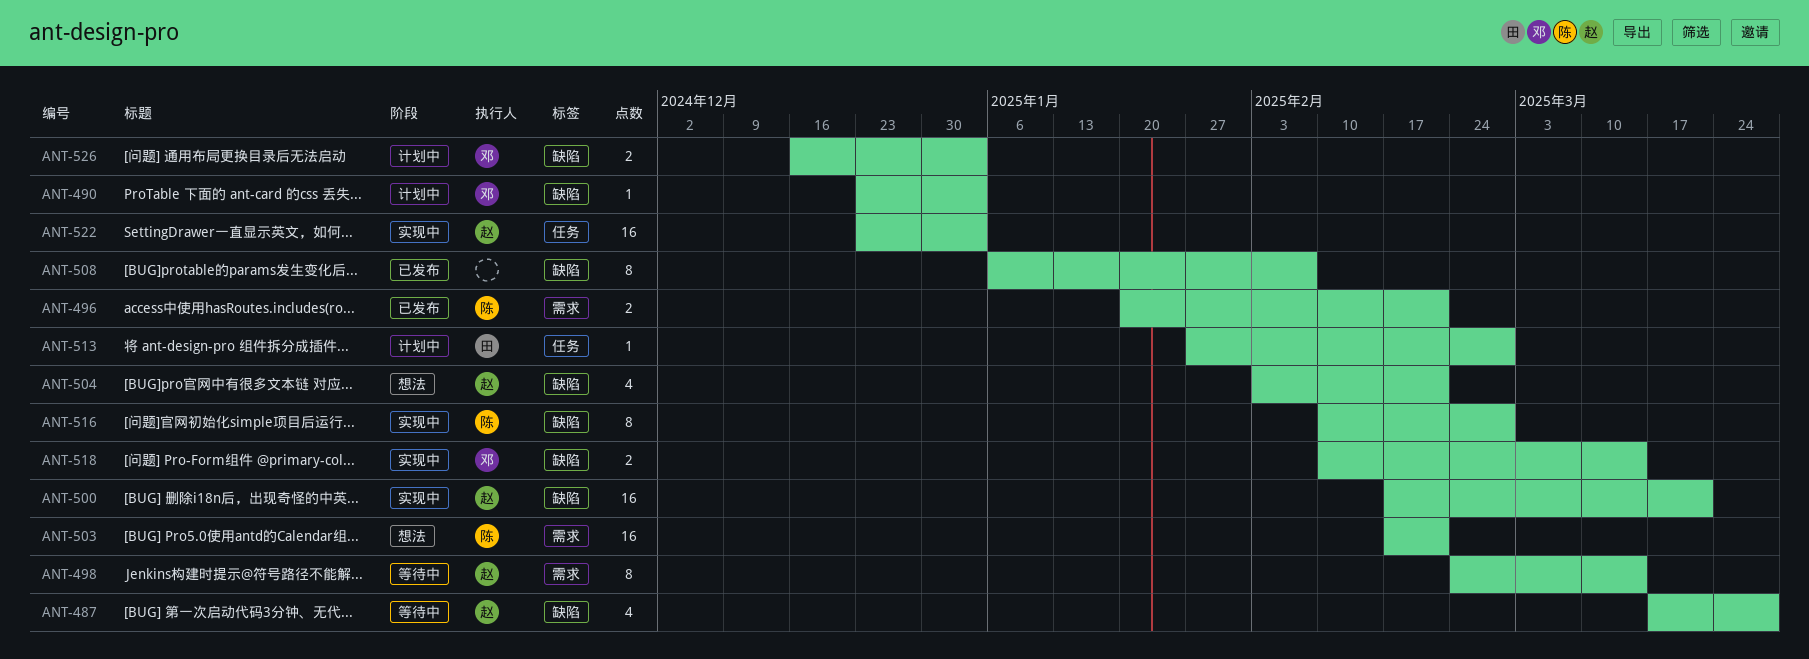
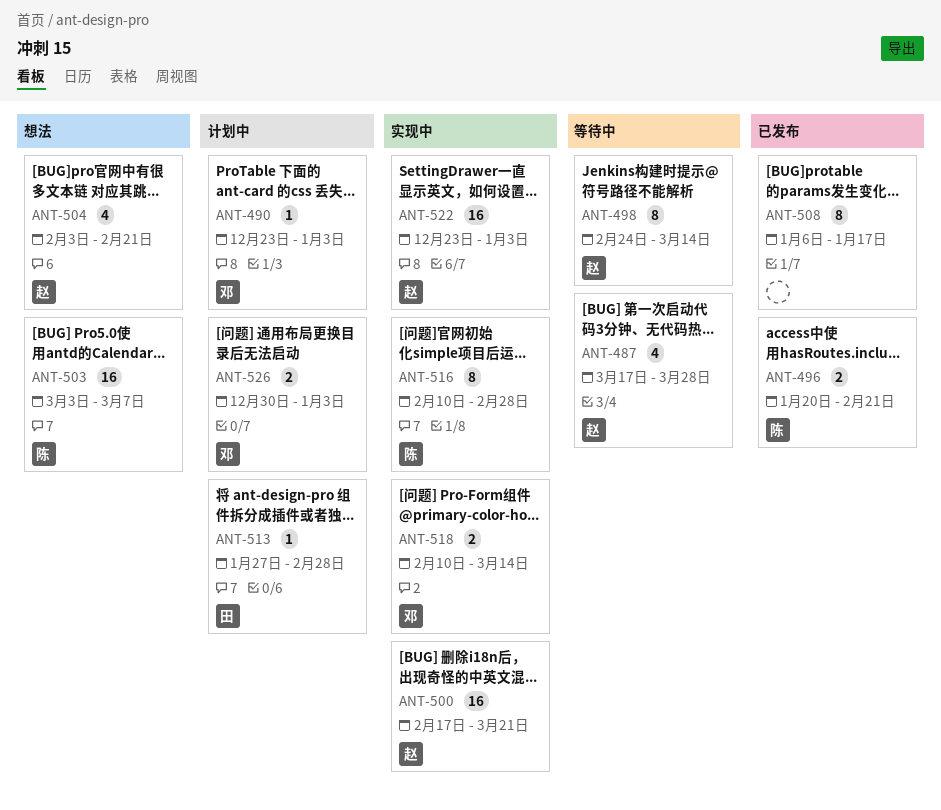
ANT-503, start: Feb 17 -> Mar 3
ANT-503, due: Feb 21 -> Mar 7
ANT-508, due: Feb 7 -> Jan 17
ANT-526, start: Dec 16 -> Dec 30

